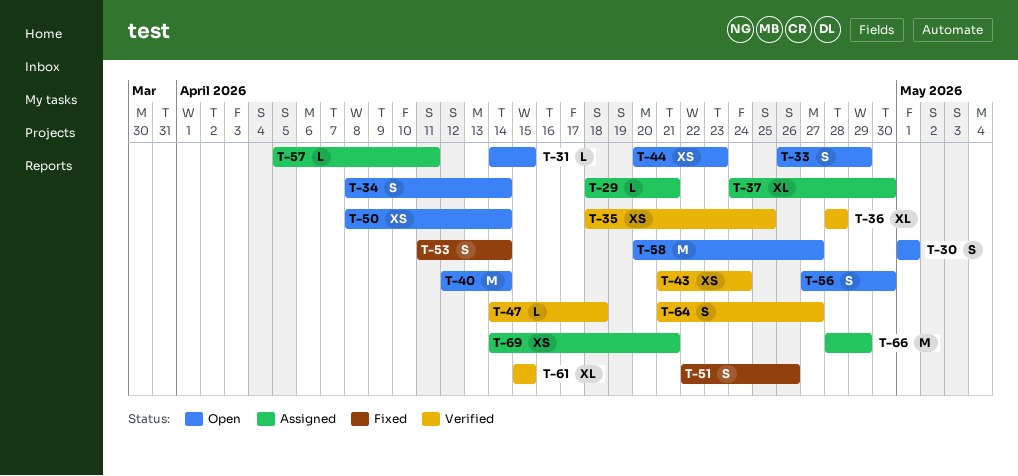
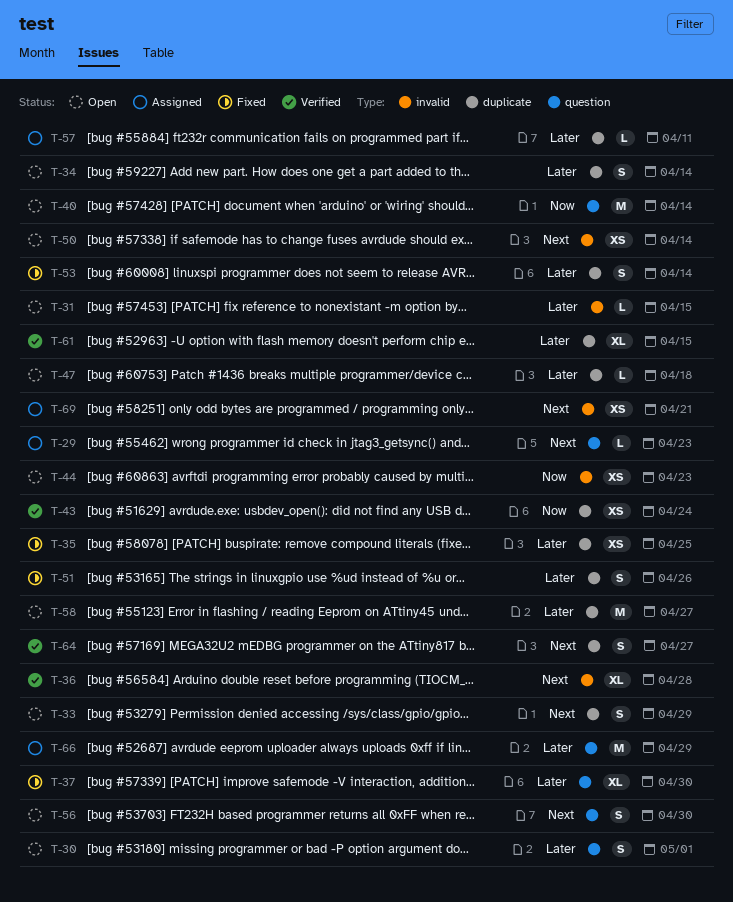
T-29, due: Apr 21 -> Apr 23
T-35, status: Verified -> Fixed
T-37, status: Assigned -> Fixed
T-47, status: Verified -> Open

